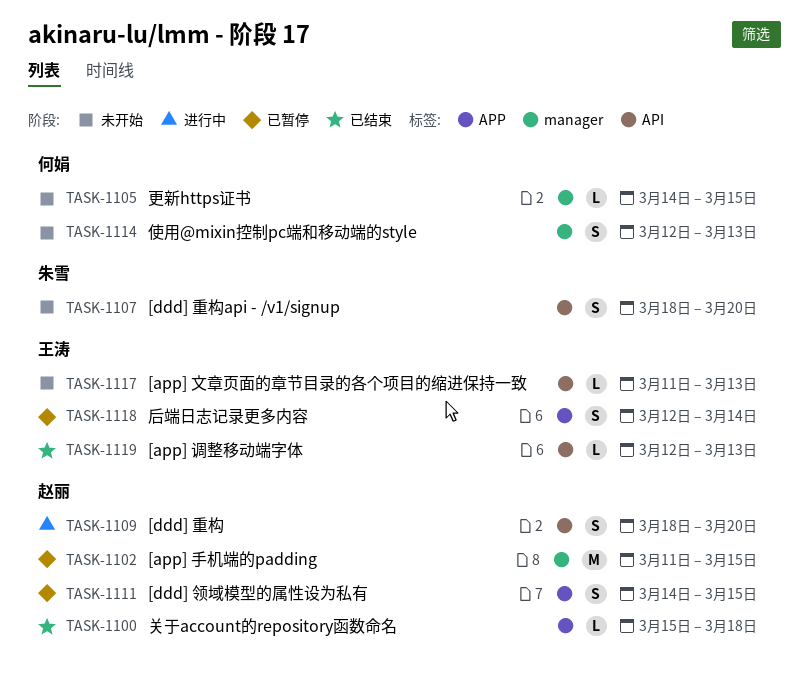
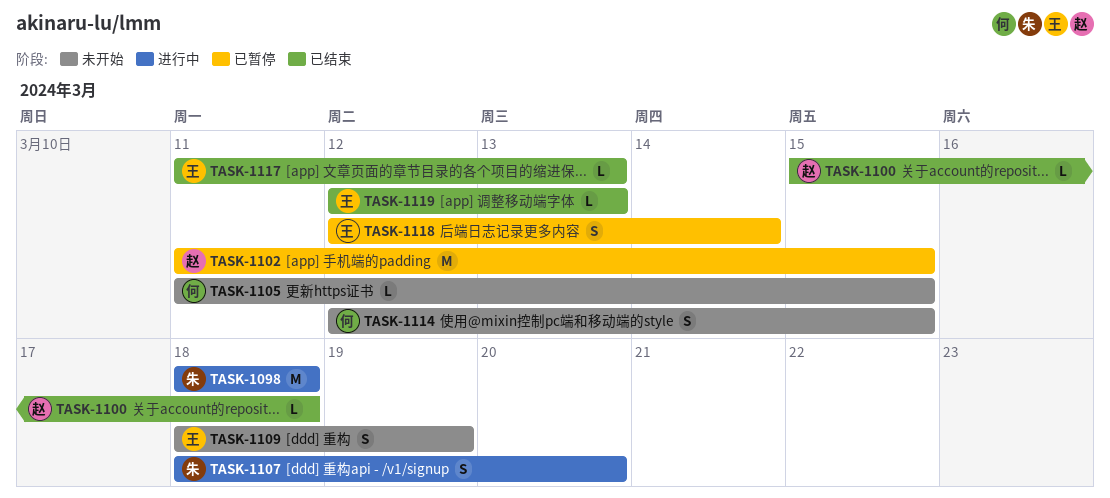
TASK-1098: none -> present
TASK-1105, start: Mar 14 -> Mar 11
TASK-1107, status: 未开始 -> 进行中
TASK-1109, status: 进行中 -> 未开始
TASK-1109, owner: 赵丽 -> 王涛
TASK-1109, due: Mar 20 -> Mar 19
TASK-1111: present -> none
TASK-1114, due: Mar 13 -> Mar 15
TASK-1117, status: 未开始 -> 已结束

